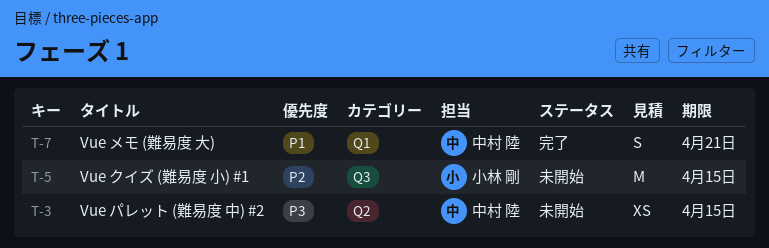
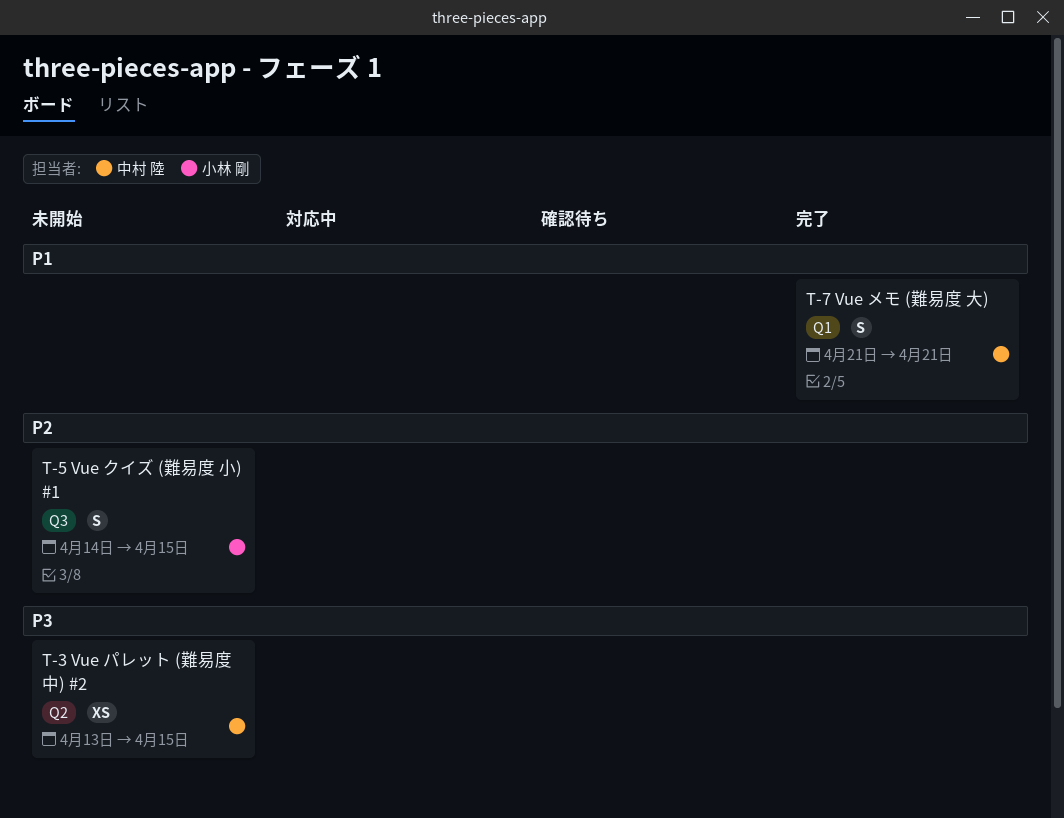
T-5, estimate: M -> S

